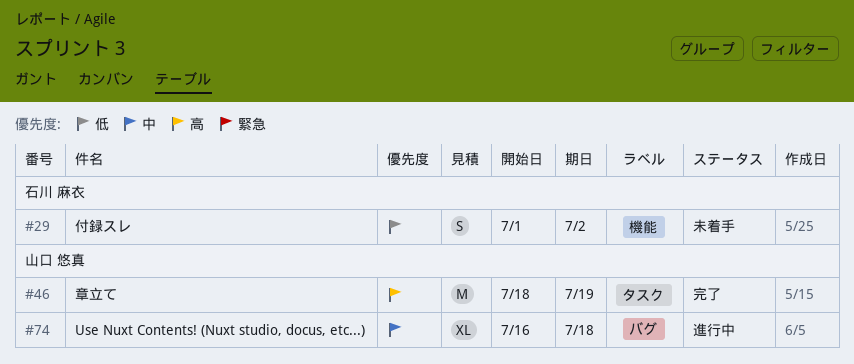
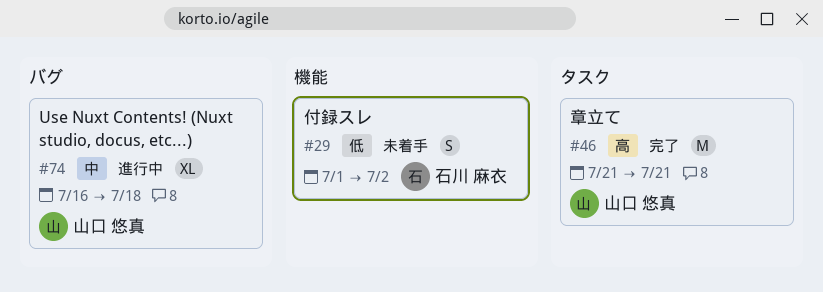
#46, start: Jul 18 -> Jul 21
#46, due: Jul 19 -> Jul 21

